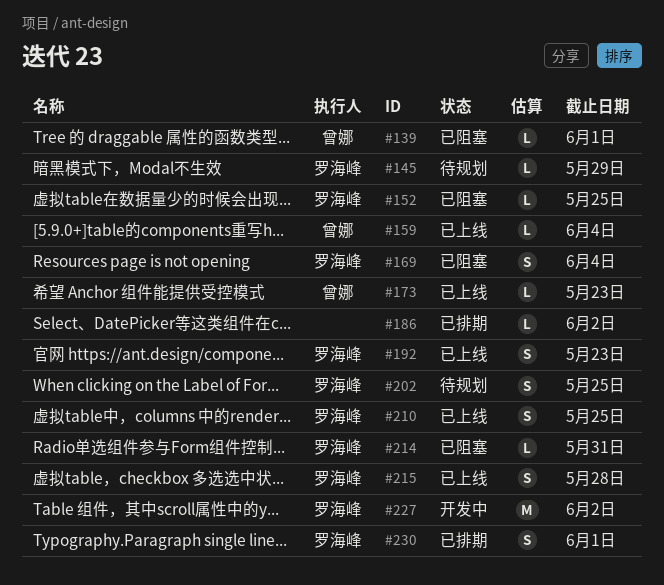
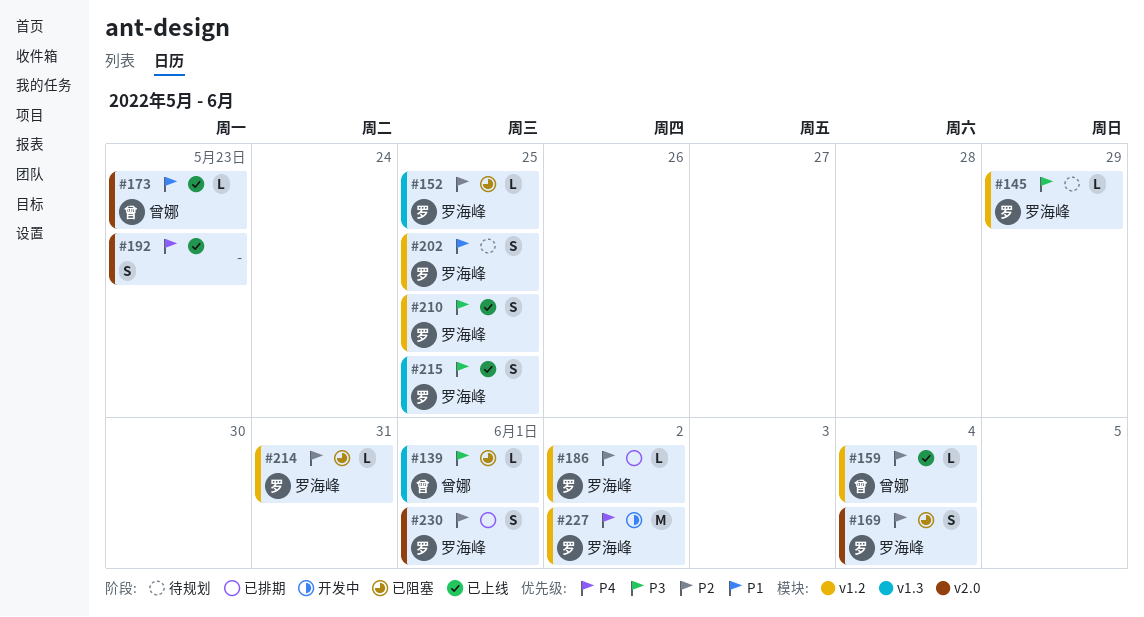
#186, owner: none -> 罗海峰
#192, owner: 罗海峰 -> none
#215, due: May 28 -> May 25

